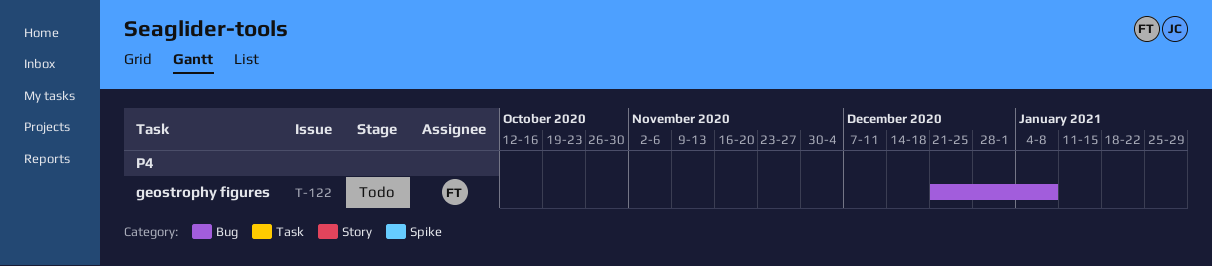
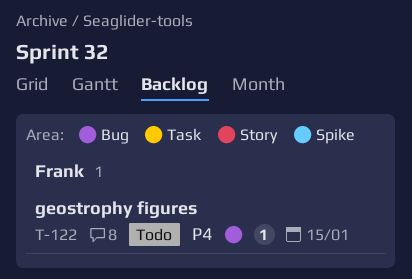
T-122, due: Jan 8 -> Jan 15

